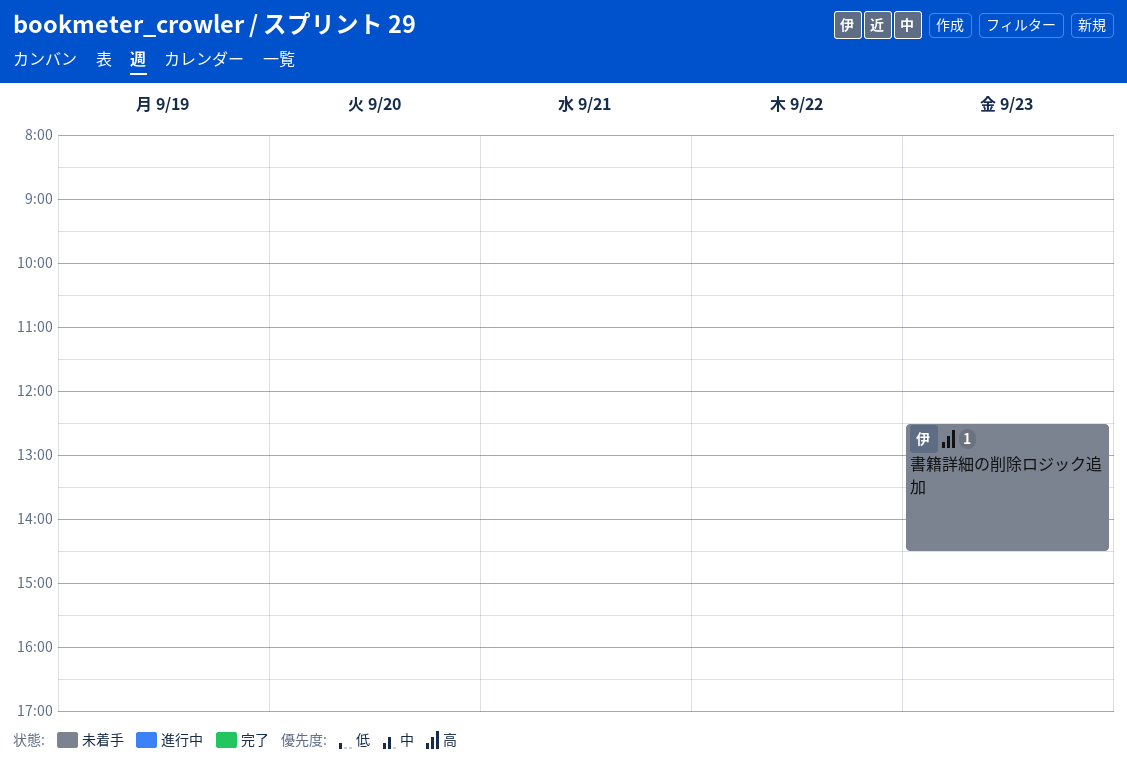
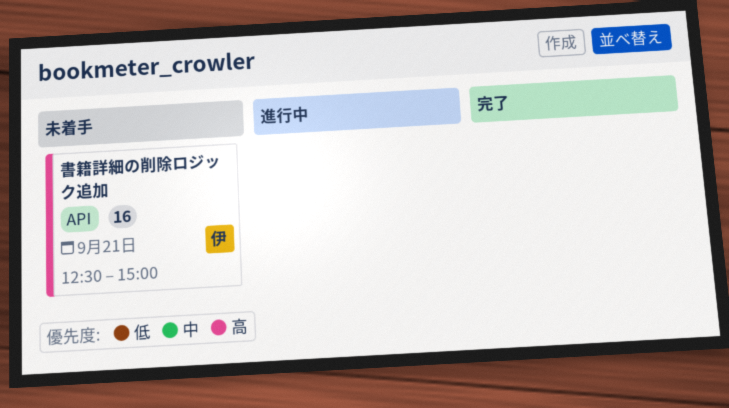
書籍詳細の削除ロジック追加, estimate: 1 -> 16
書籍詳細の削除ロジック追加, day: Sep 23 -> Sep 21
書籍詳細の削除ロジック追加, ends: 14:30 -> 15:00

